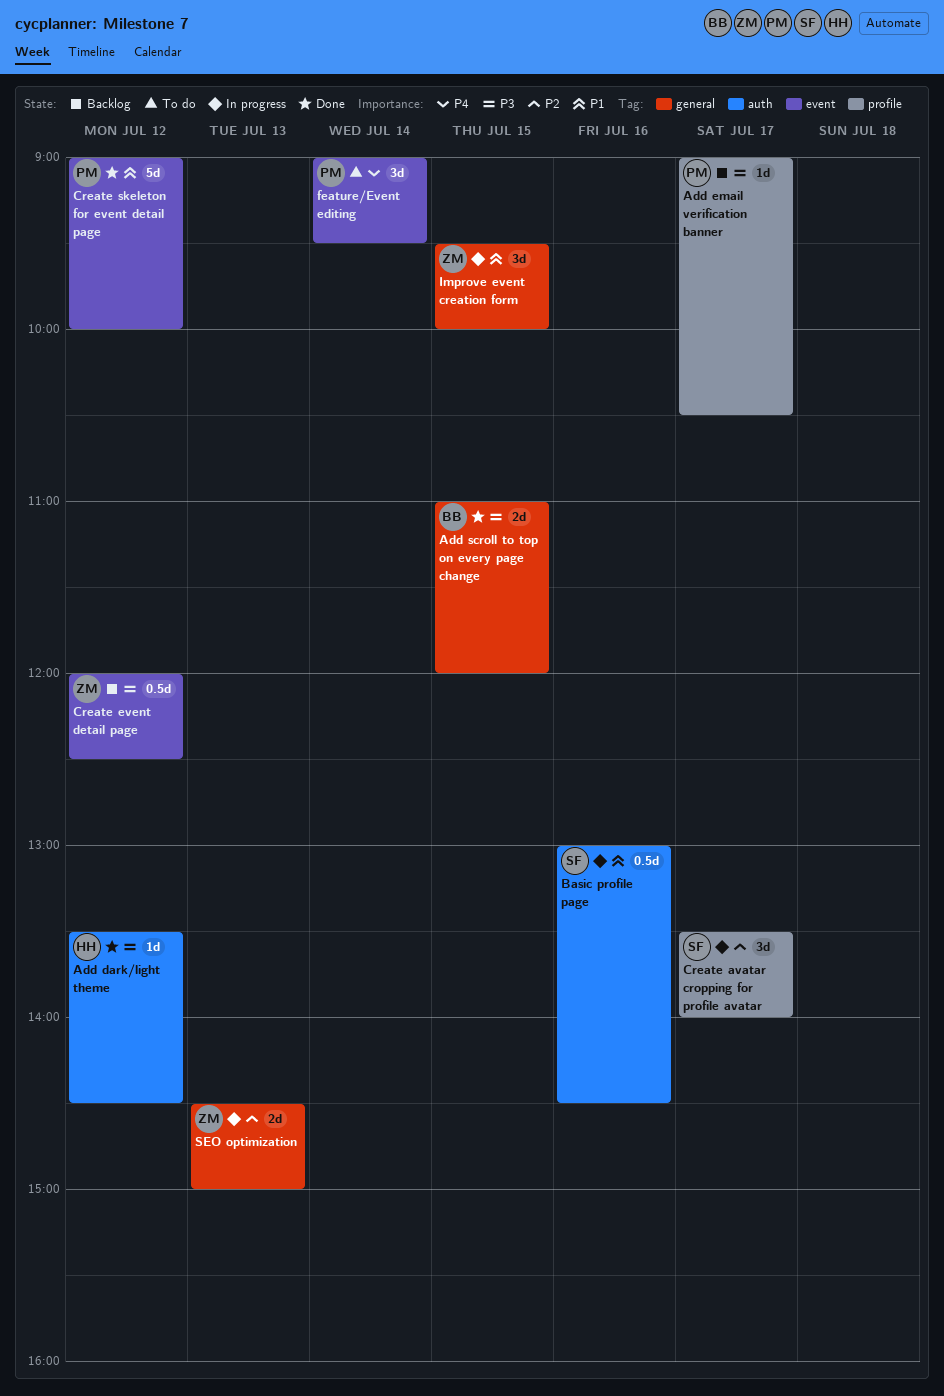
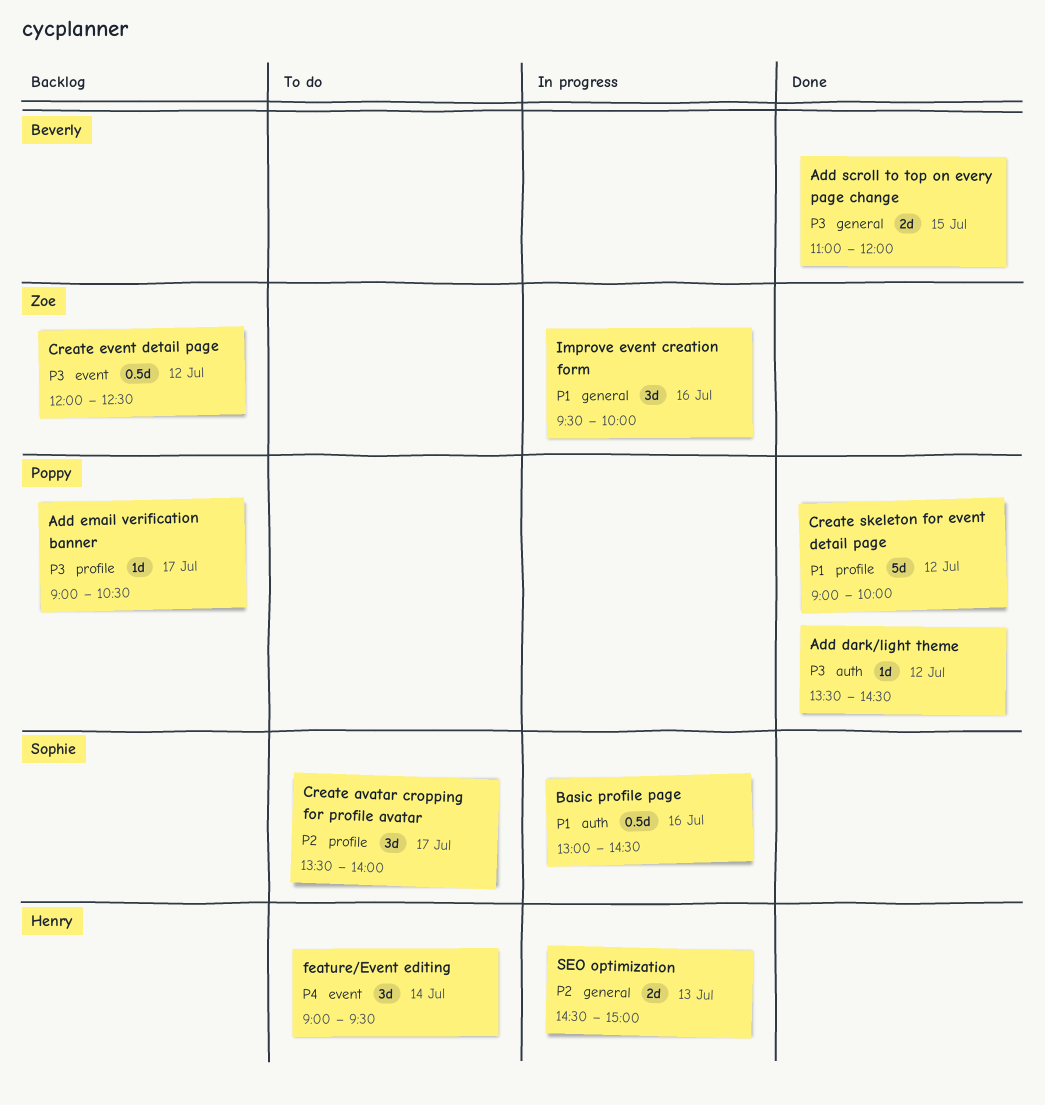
Add dark/light theme, owner: Henry -> Poppy
Create avatar cropping for profile avatar, status: In progress -> To do
Create skeleton for event detail page, label: event -> profile
feature/Event editing, owner: Poppy -> Henry
Improve event creation form, day: Jul 15 -> Jul 16
SEO optimization, owner: Zoe -> Henry

